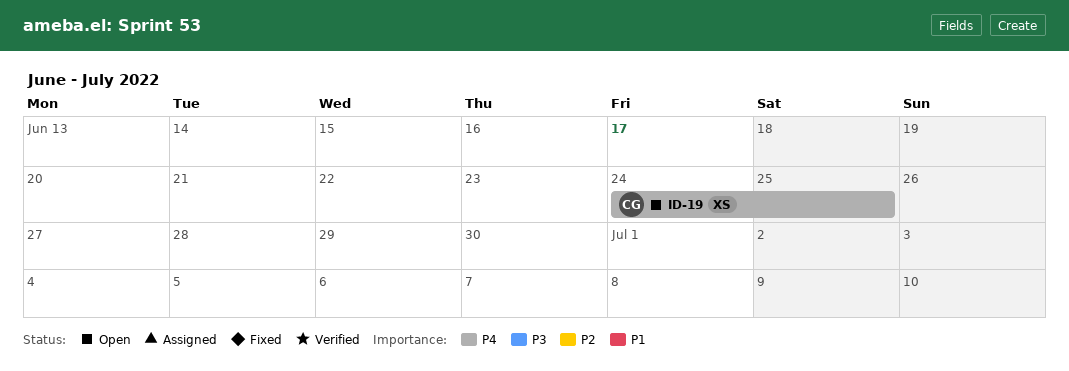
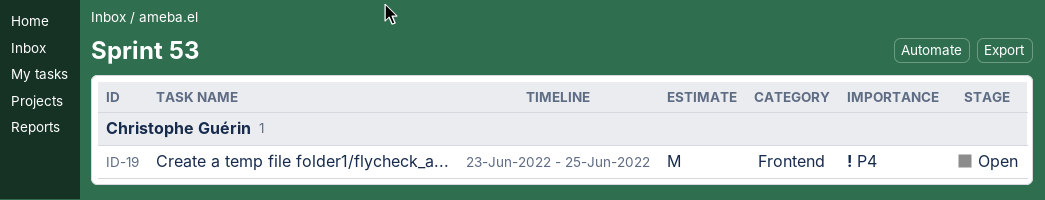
ID-19, estimate: XS -> M
ID-19, start: Jun 24 -> Jun 23

